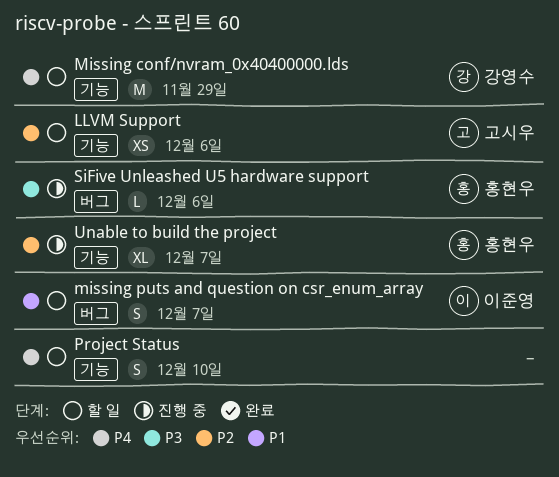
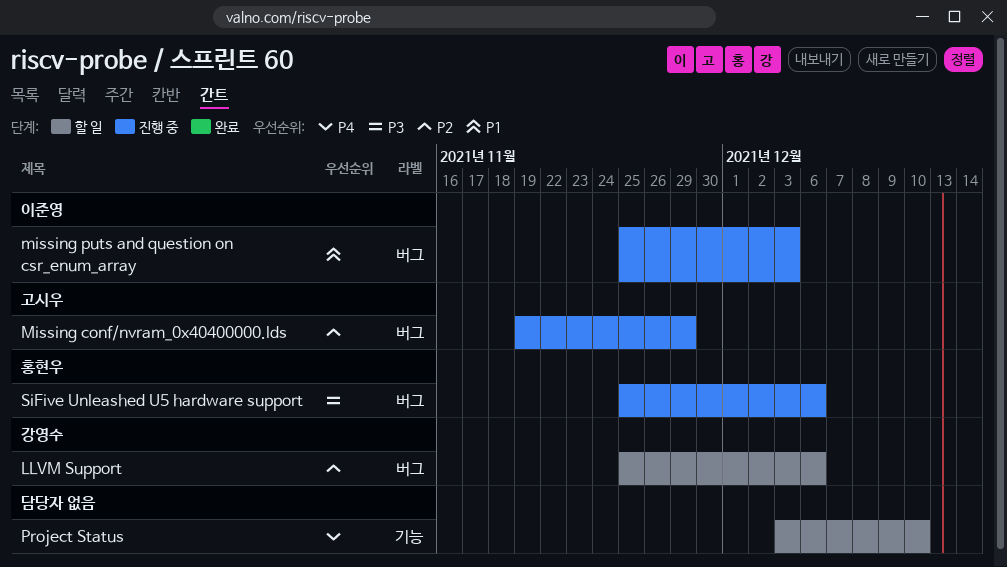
LLVM Support, owner: 고시우 -> 강영수
LLVM Support, label: 기능 -> 버그
Missing conf/nvram_0x40400000.lds, status: 할 일 -> 진행 중
Missing conf/nvram_0x40400000.lds, owner: 강영수 -> 고시우
Missing conf/nvram_0x40400000.lds, priority: P4 -> P2
Missing conf/nvram_0x40400000.lds, label: 기능 -> 버그
missing puts and question on csr_enum_array, status: 할 일 -> 진행 중
missing puts and question on csr_enum_array, due: Dec 7 -> Dec 3
Unable to build the project: present -> none

